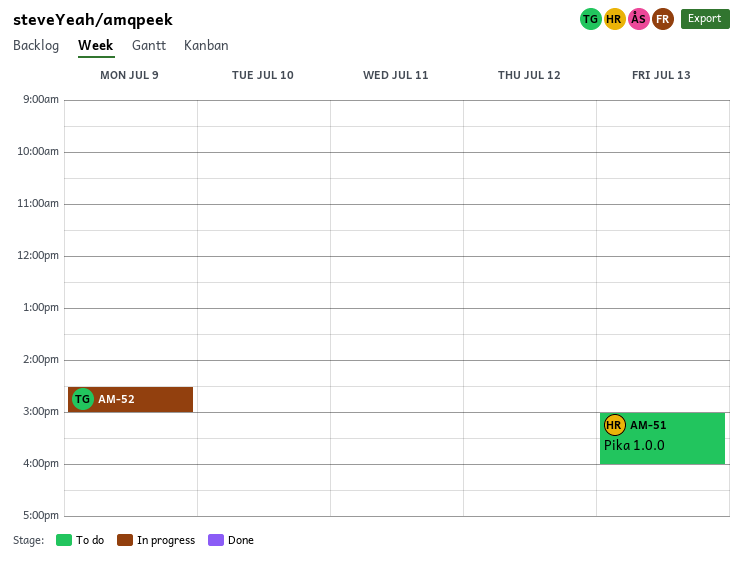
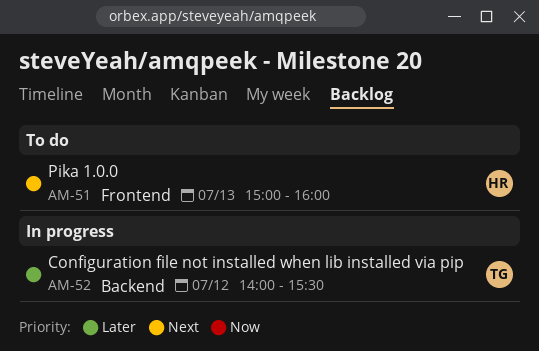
AM-52, day: Jul 9 -> Jul 12
AM-52, begins: 14:30 -> 14:00
AM-52, ends: 15:00 -> 15:30

